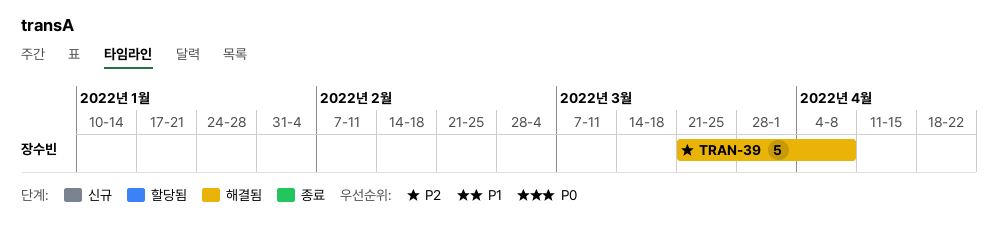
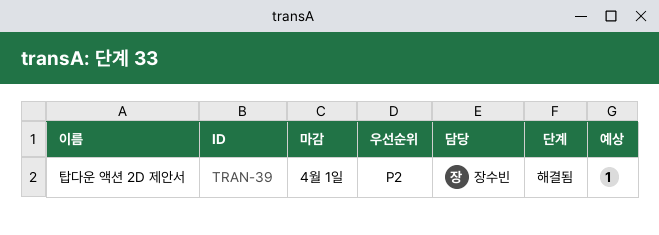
TRAN-39, estimate: 5 -> 1
TRAN-39, due: Apr 8 -> Apr 1

